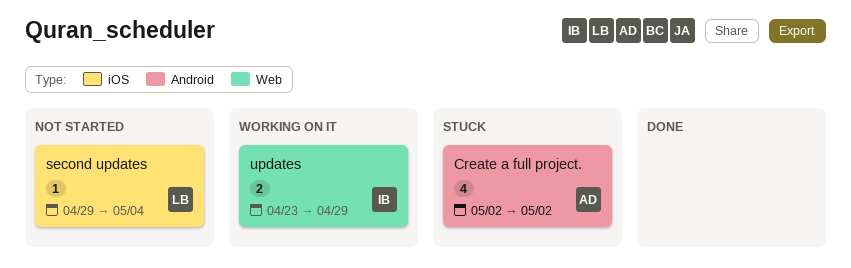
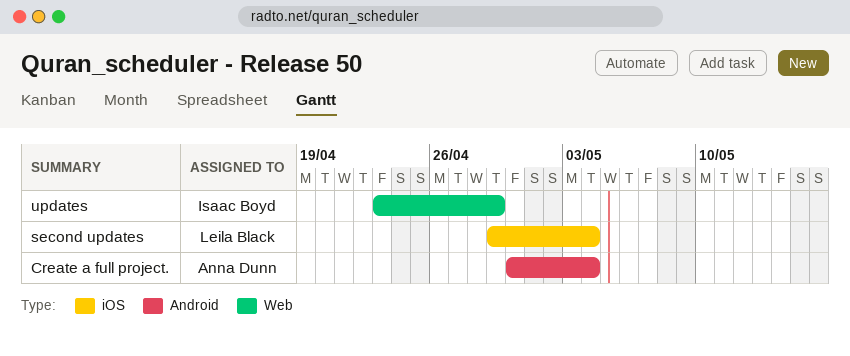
Create a full project., start: May 2 -> Apr 30
Create a full project., due: May 2 -> May 4

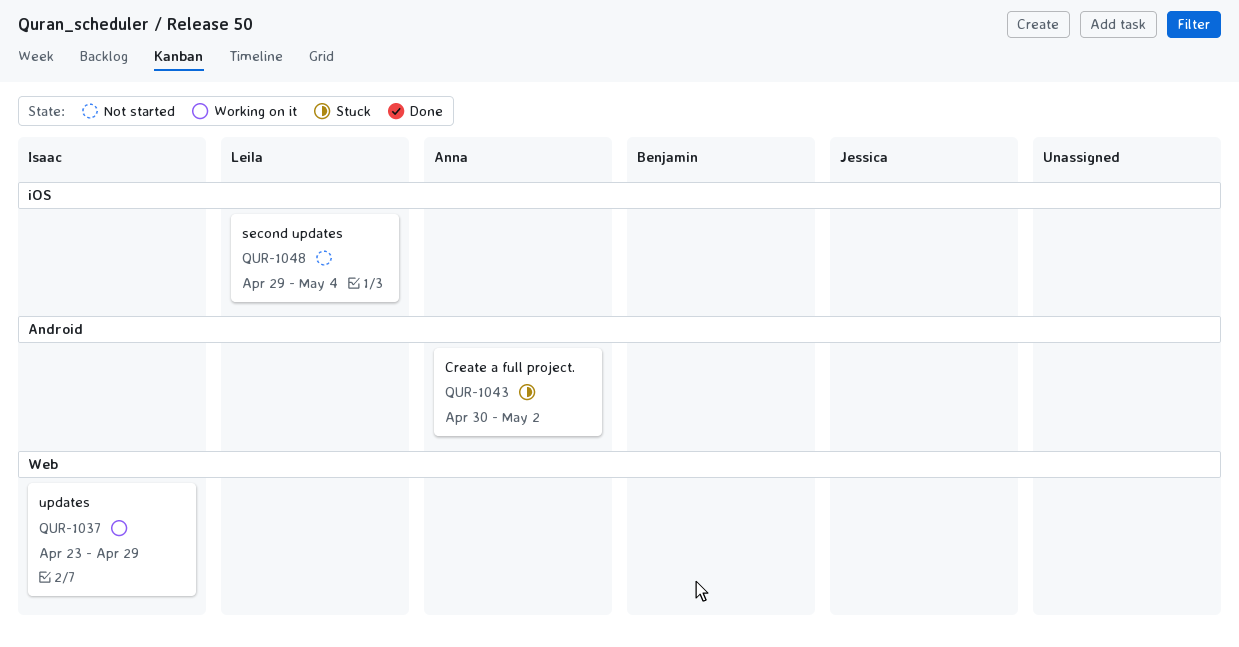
Create a full project., due: May 4 -> May 2

